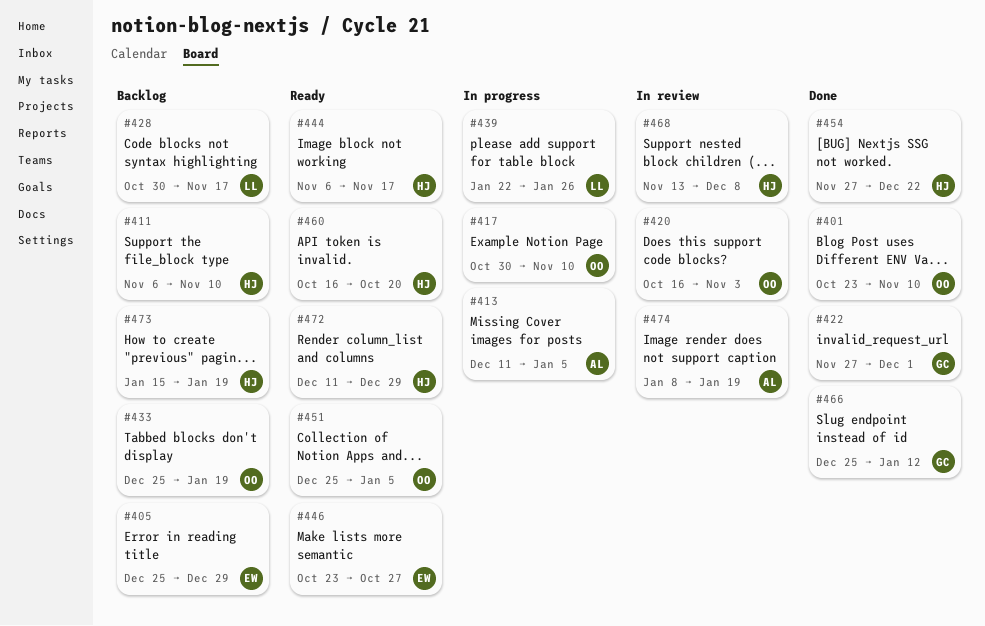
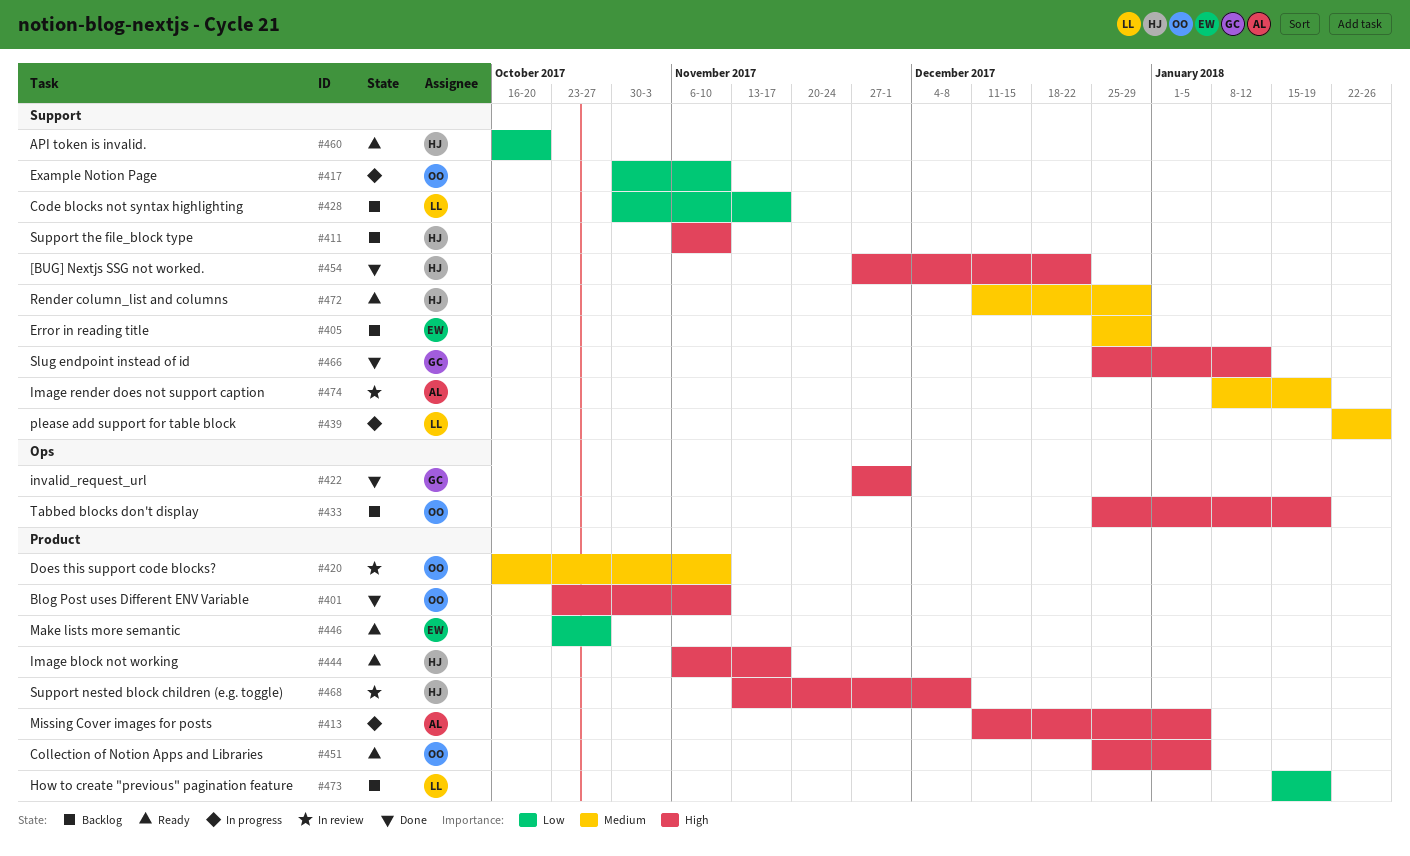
#420, due: Nov 3 -> Nov 10
#473, owner: HJ -> LL

